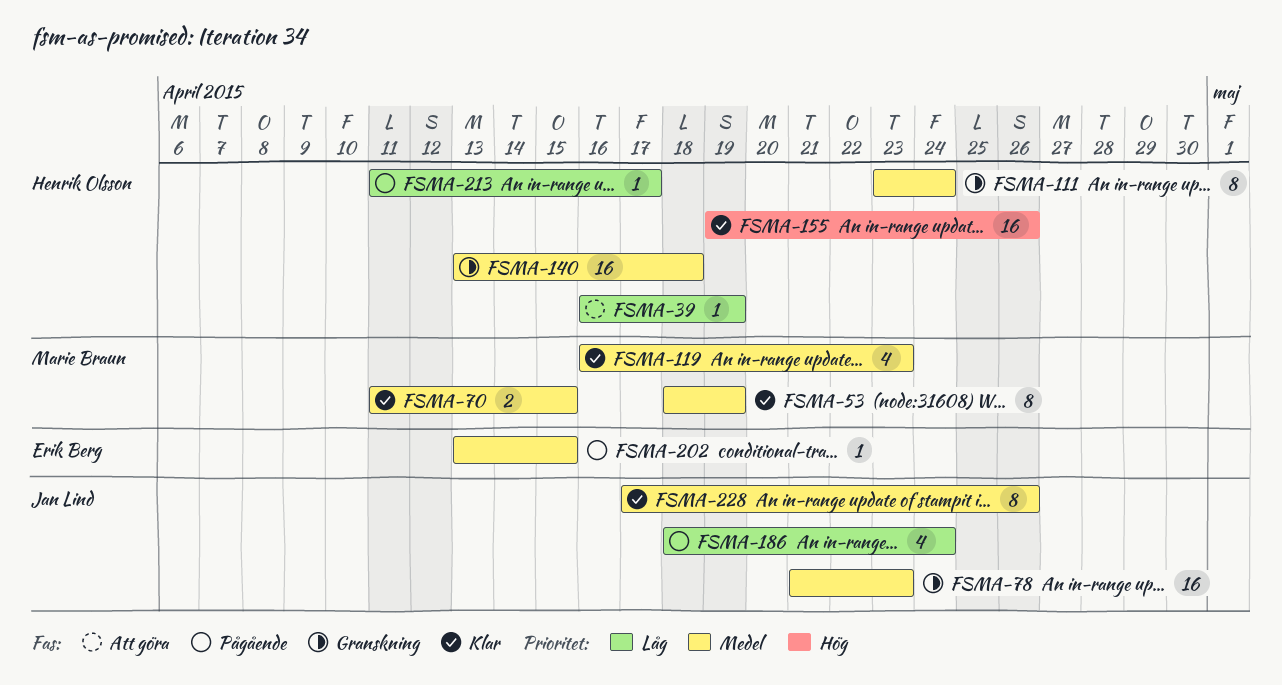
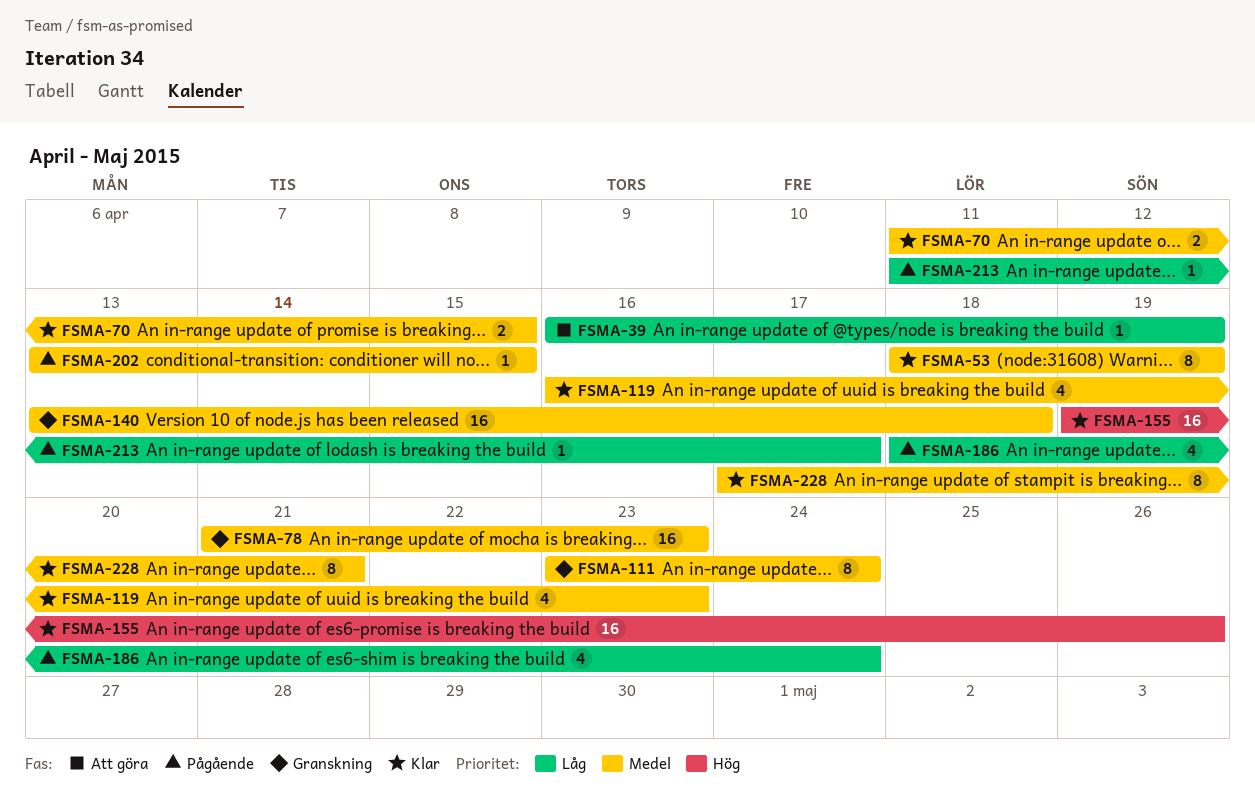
FSMA-228, due: Apr 26 -> Apr 21

